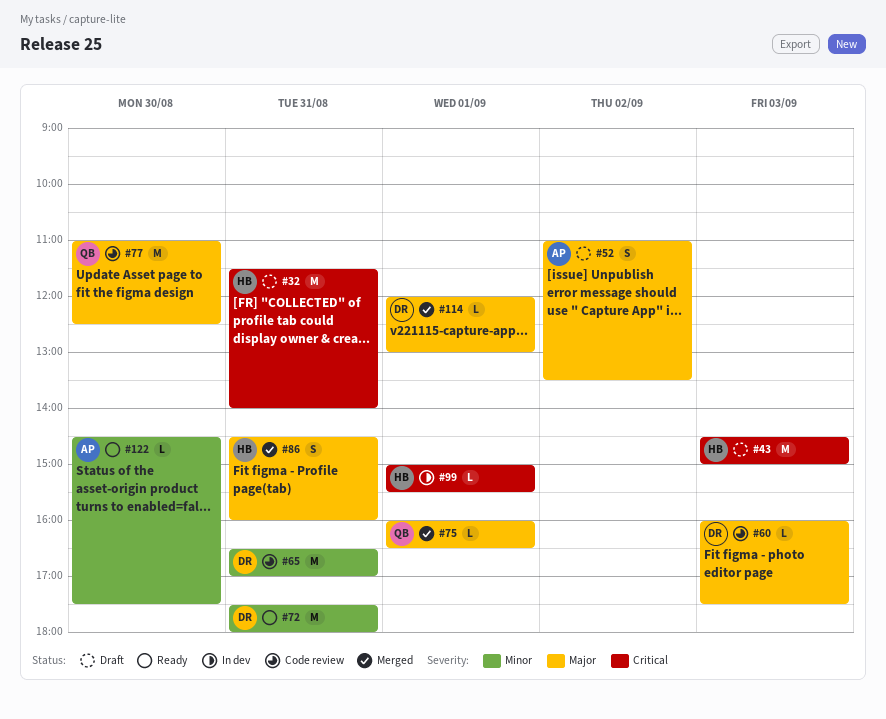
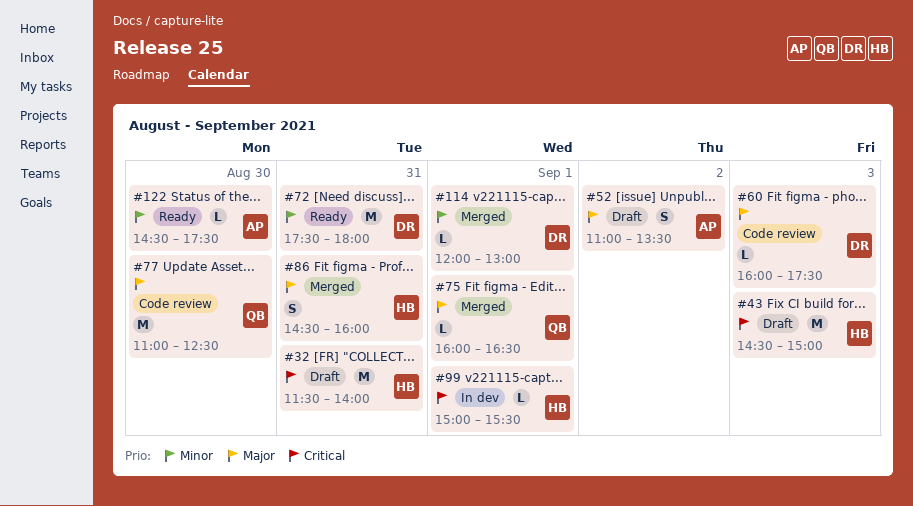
#65: present -> none
#114, priority: Major -> Minor

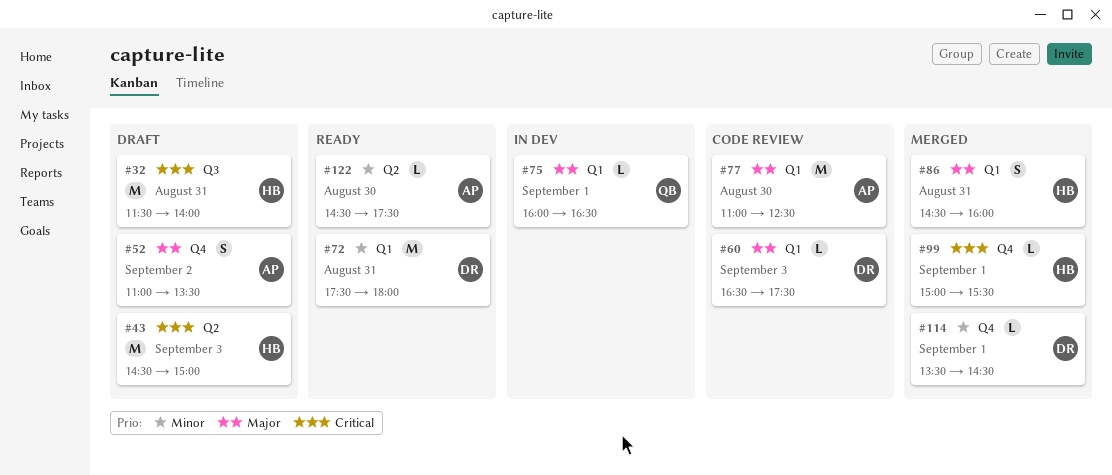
#60, begins: 16:00 -> 16:30
#75, status: Merged -> In dev
#77, owner: QB -> AP
#99, status: In dev -> Merged
#114, begins: 12:00 -> 13:30
#114, ends: 13:00 -> 14:30

